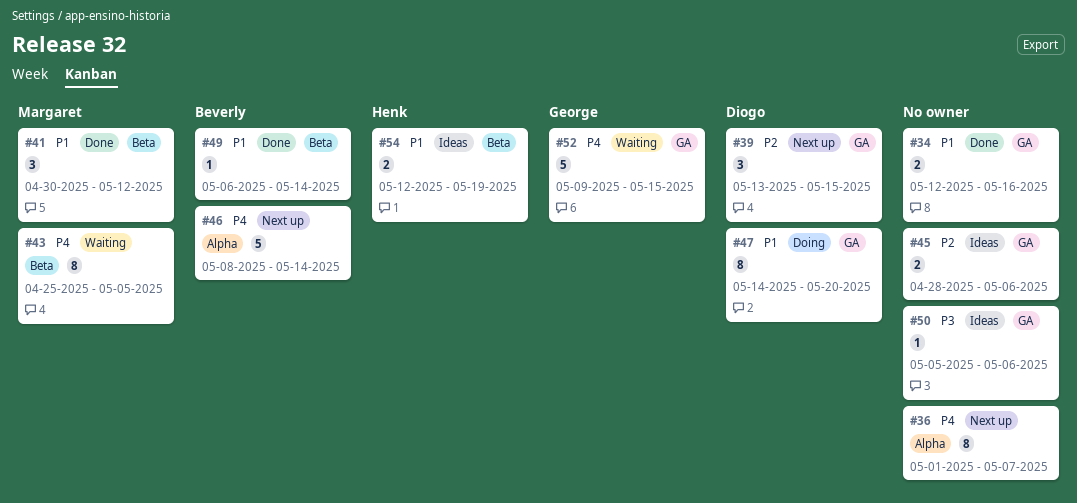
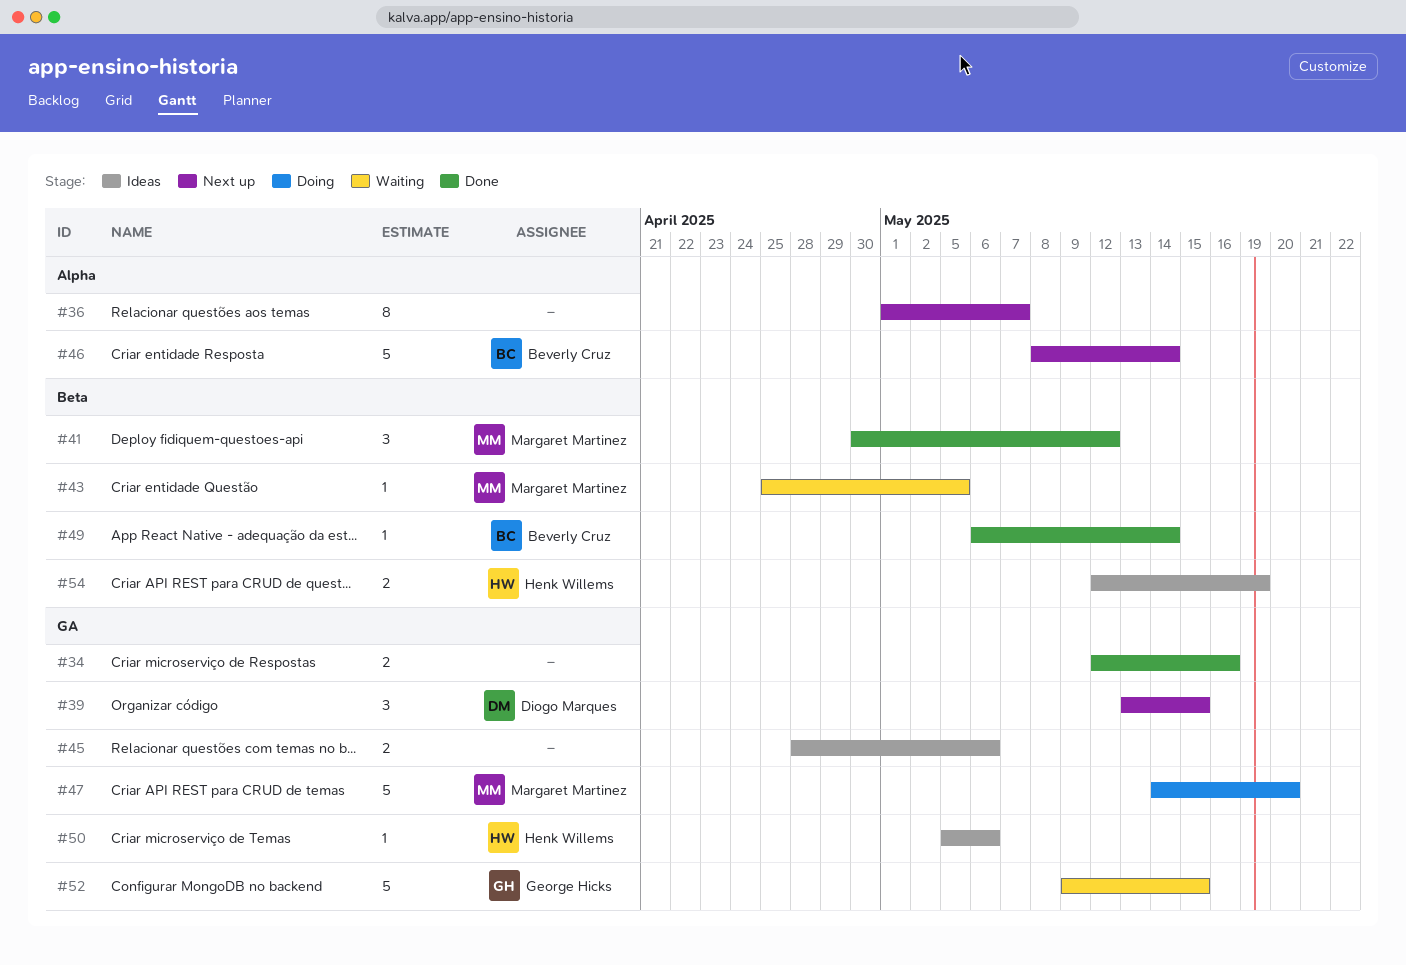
#43, estimate: 8 -> 1
#47, owner: Diogo Marques -> Margaret Martinez
#47, estimate: 8 -> 5
#50, owner: none -> Henk Willems

